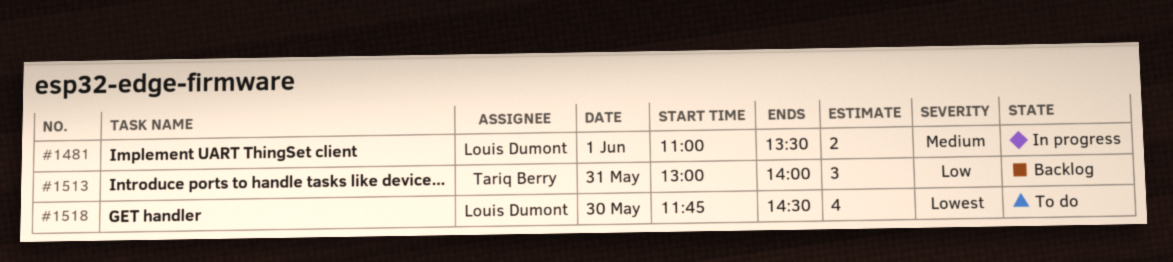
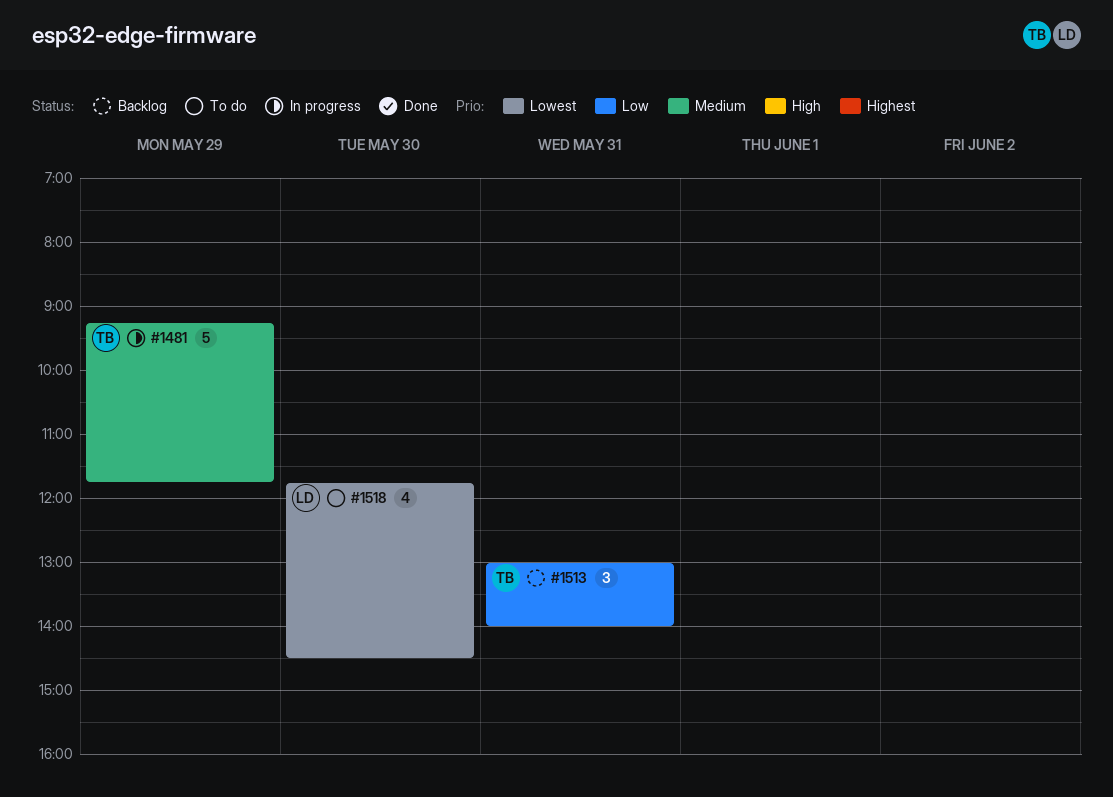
#1481, owner: Louis Dumont -> Tariq Berry
#1481, estimate: 2 -> 5
#1481, day: Jun 1 -> May 29
#1481, begins: 11:00 -> 09:15
#1481, ends: 13:30 -> 11:45

